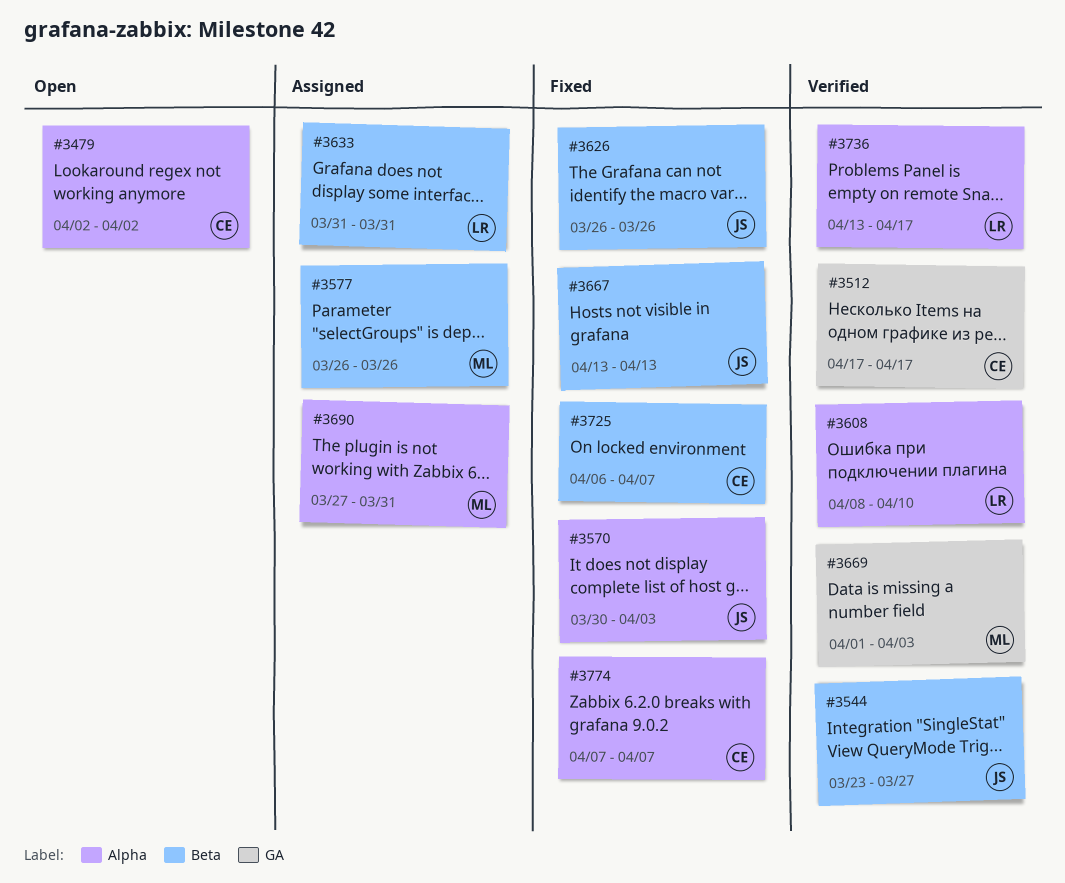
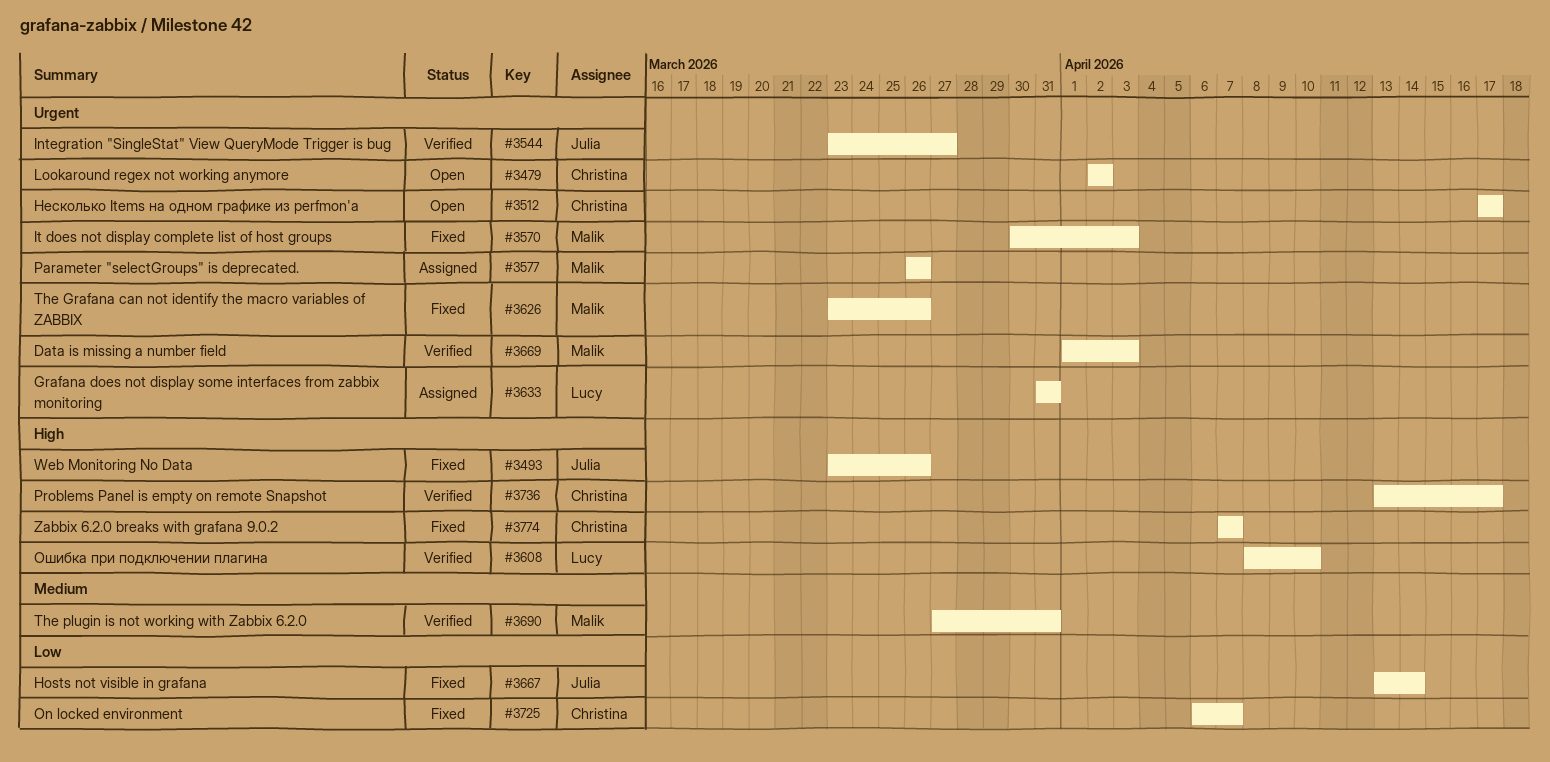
#3493: none -> present
#3512, status: Verified -> Open
#3570, owner: Julia -> Malik
#3626, owner: Julia -> Malik
#3626, start: Mar 26 -> Mar 23
#3667, due: Apr 13 -> Apr 14
#3690, status: Assigned -> Verified
#3736, owner: Lucy -> Christina

